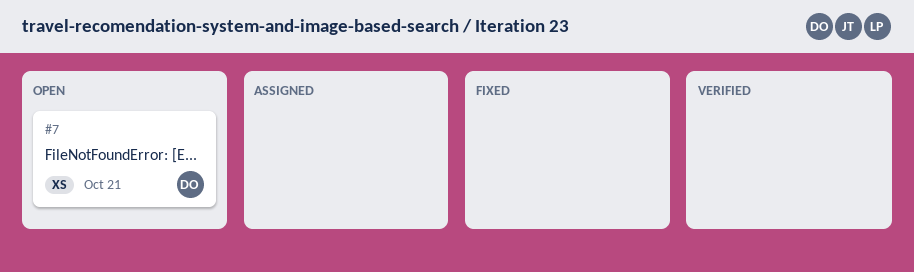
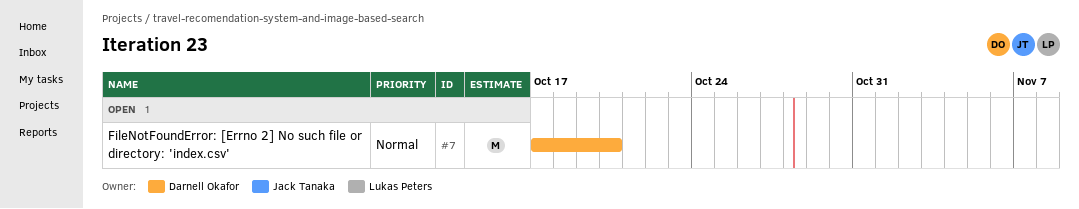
#7, estimate: XS -> M
#7, due: Oct 21 -> Oct 20

